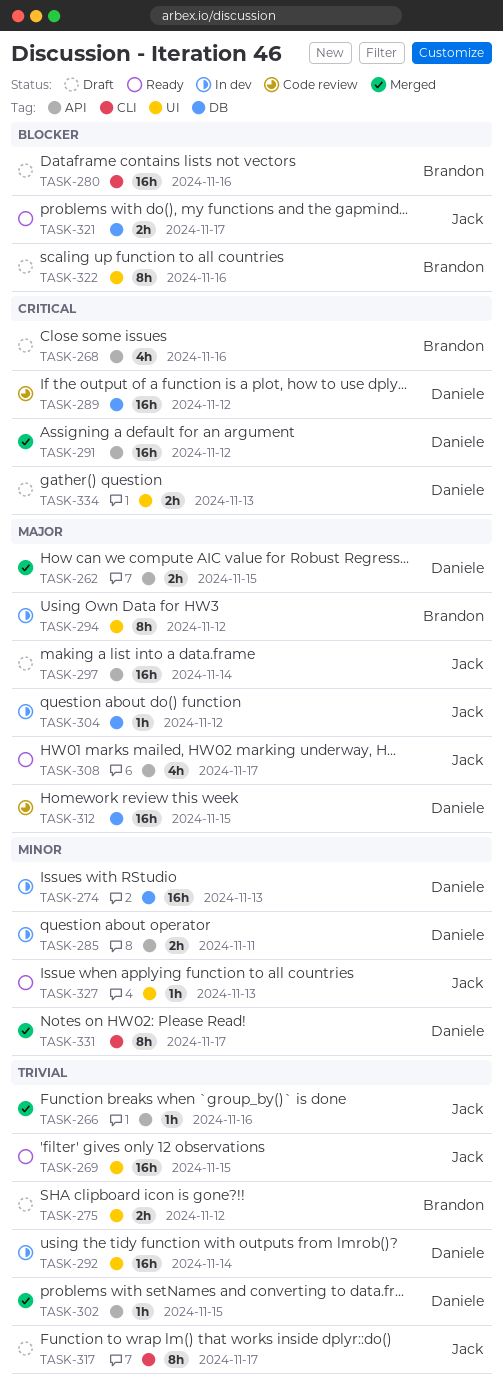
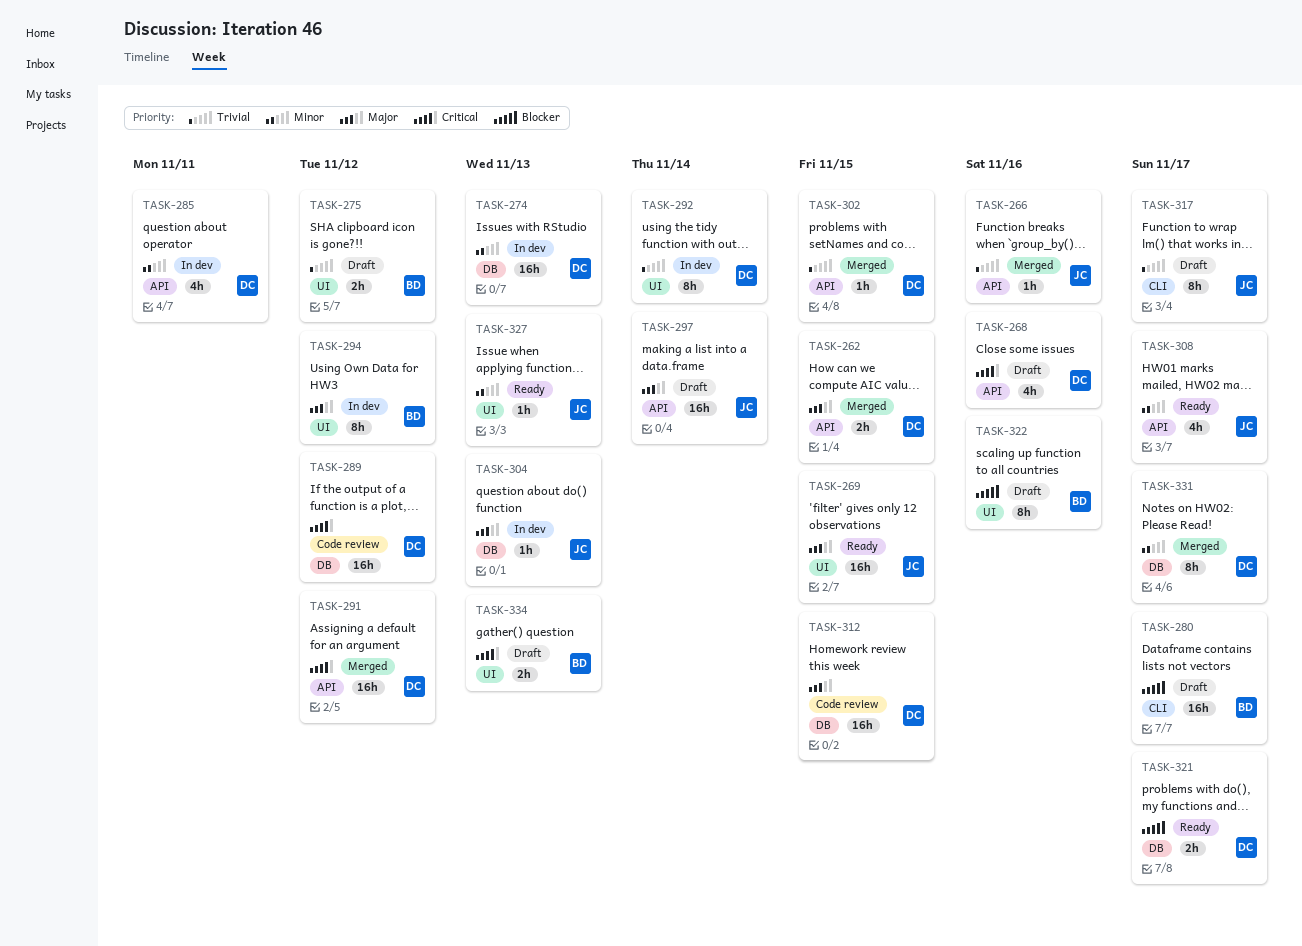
TASK-268, owner: Brandon -> Daniele
TASK-269, priority: Trivial -> Major
TASK-280, due: Nov 16 -> Nov 17
TASK-285, estimate: 2h -> 4h
TASK-292, estimate: 16h -> 8h
TASK-304, due: Nov 12 -> Nov 13
TASK-308, priority: Major -> Minor
TASK-321, owner: Jack -> Daniele
TASK-331, label: CLI -> DB
TASK-334, owner: Daniele -> Brandon

